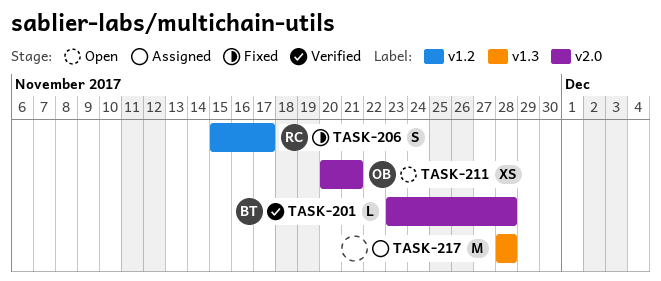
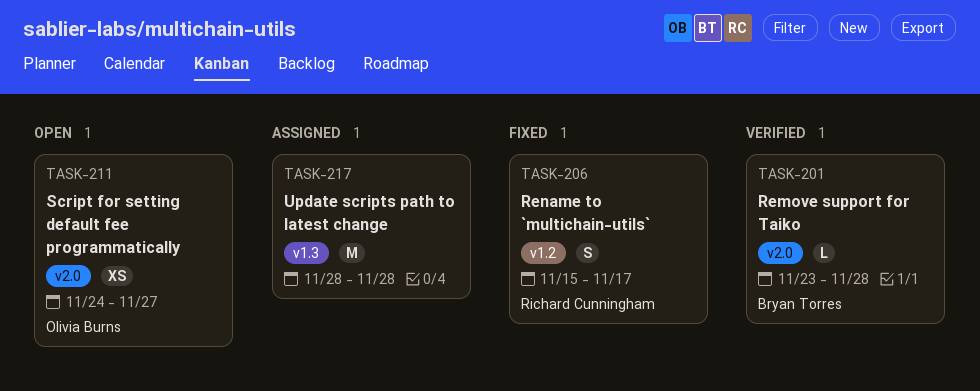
TASK-211, start: Nov 20 -> Nov 24
TASK-211, due: Nov 21 -> Nov 27

